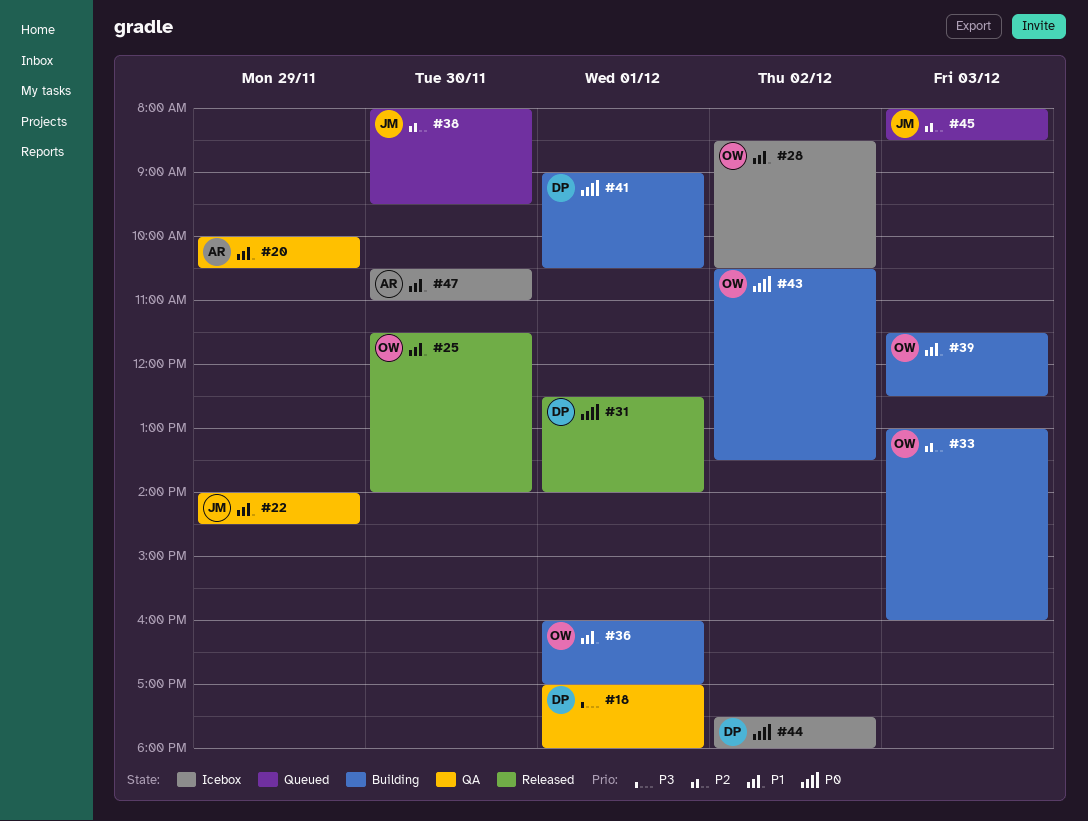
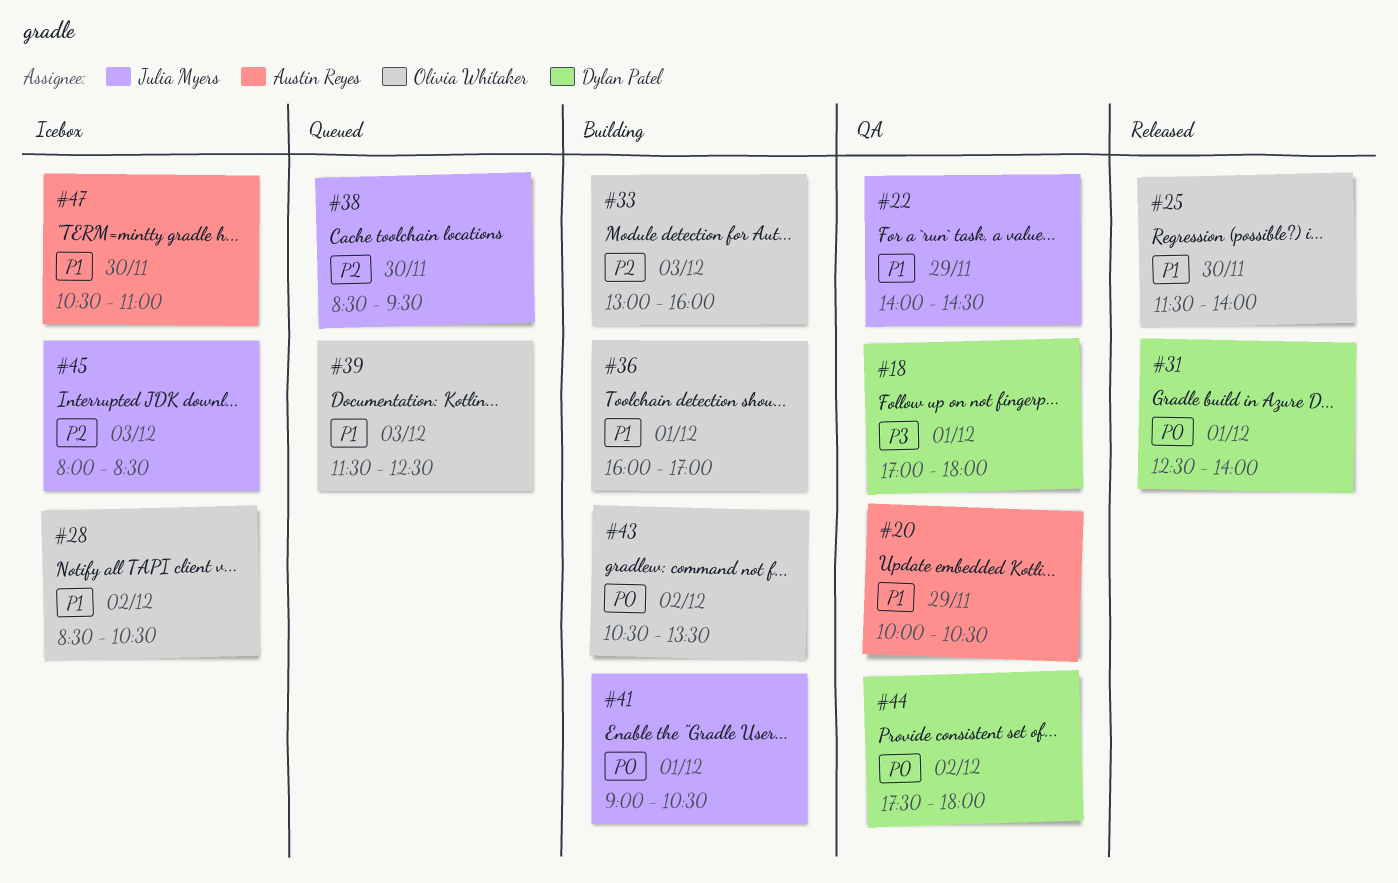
#38, begins: 08:00 -> 08:30
#39, status: Building -> Queued
#41, owner: Dylan Patel -> Julia Myers
#44, status: Icebox -> QA
#45, status: Queued -> Icebox

